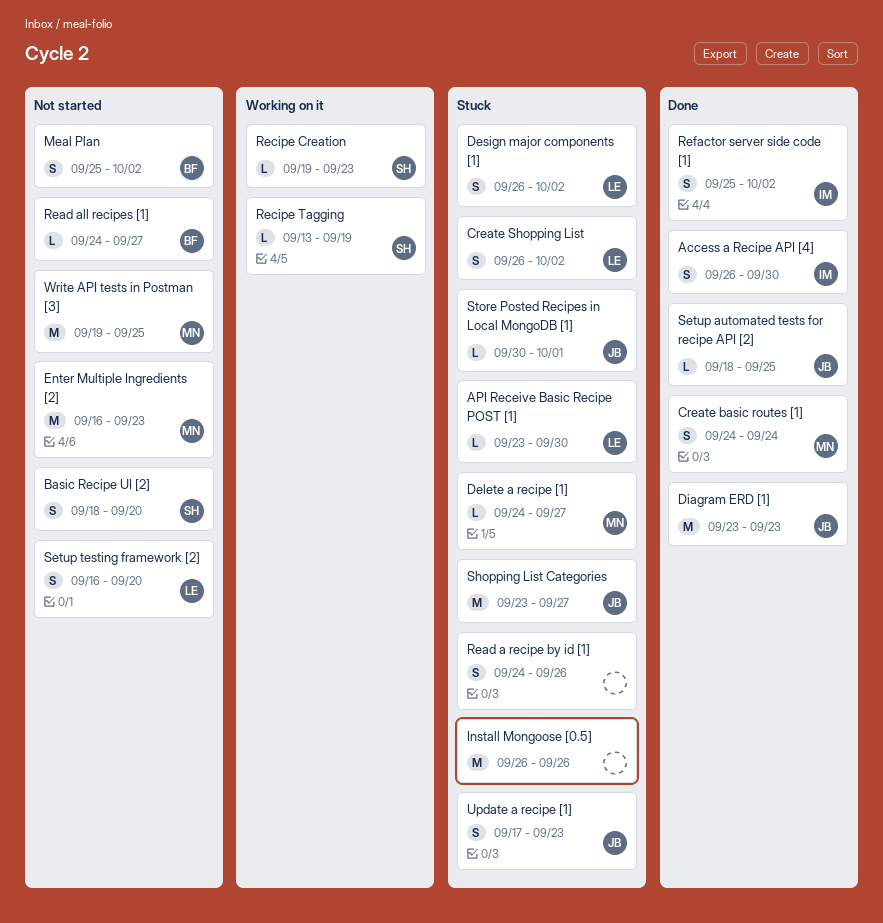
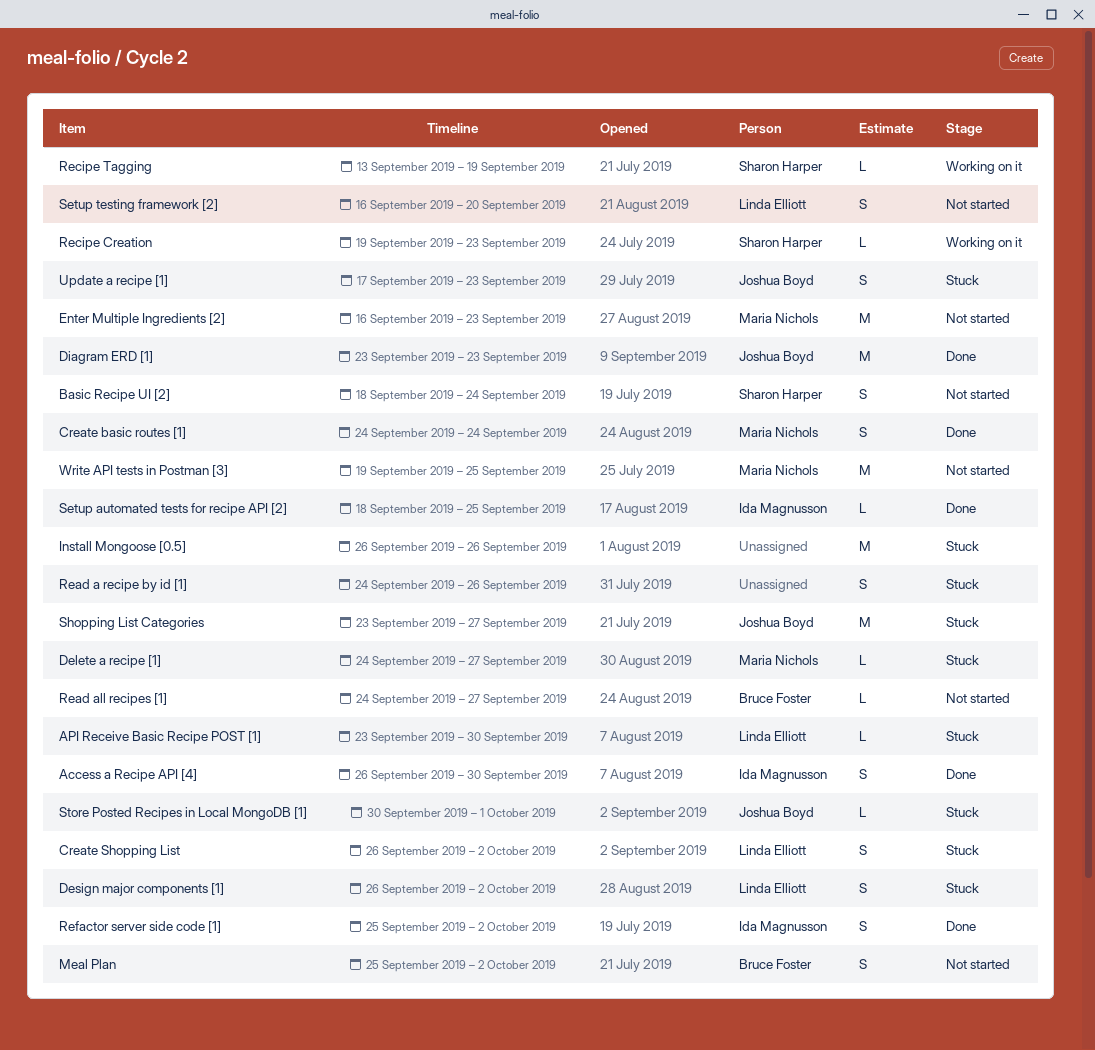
Basic Recipe UI [2], due: Sep 20 -> Sep 24
Setup automated tests for recipe API [2], owner: Joshua Boyd -> Ida Magnusson

